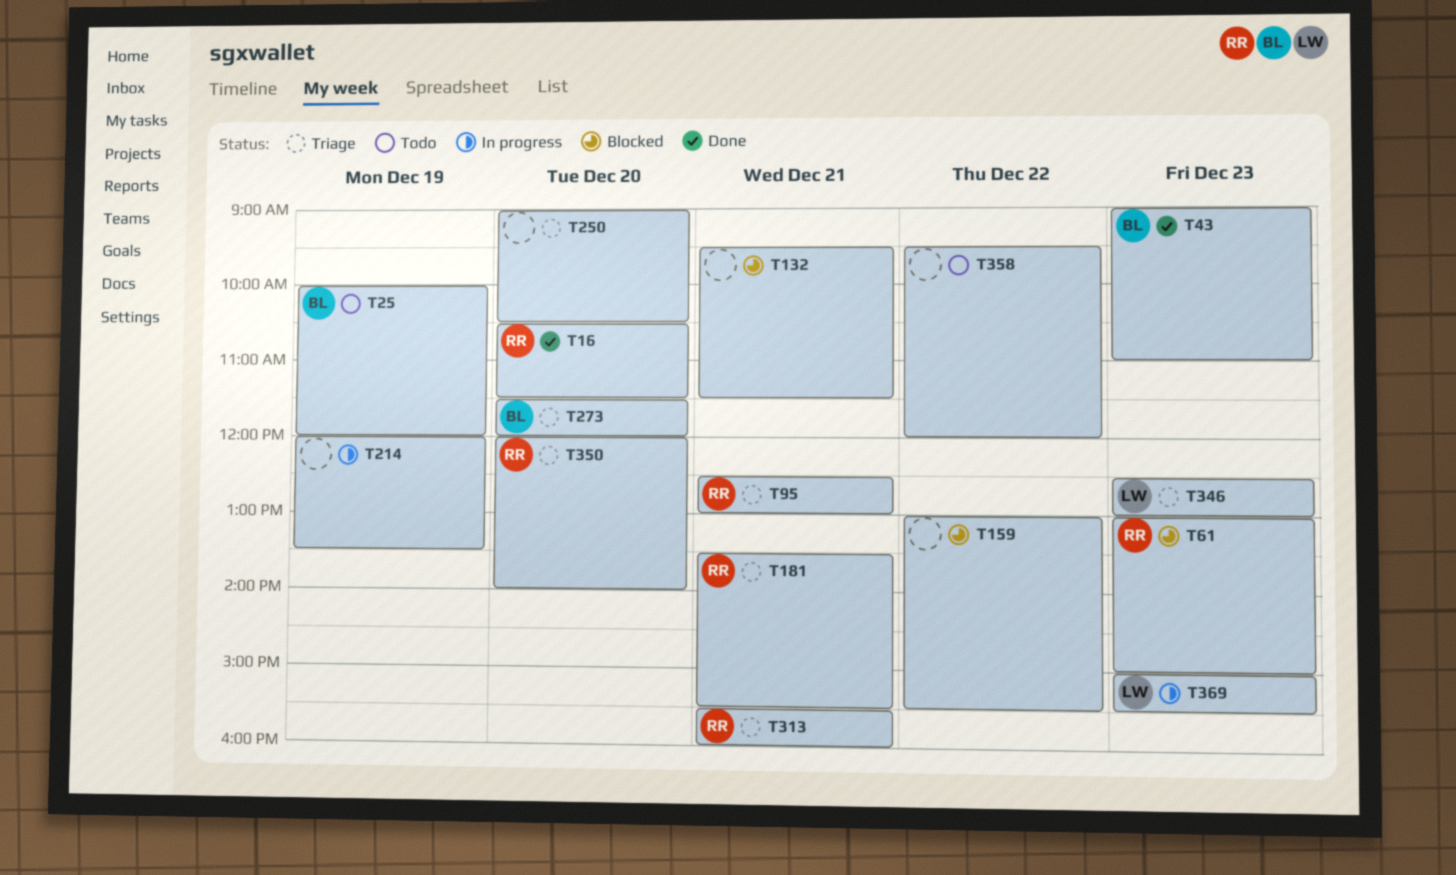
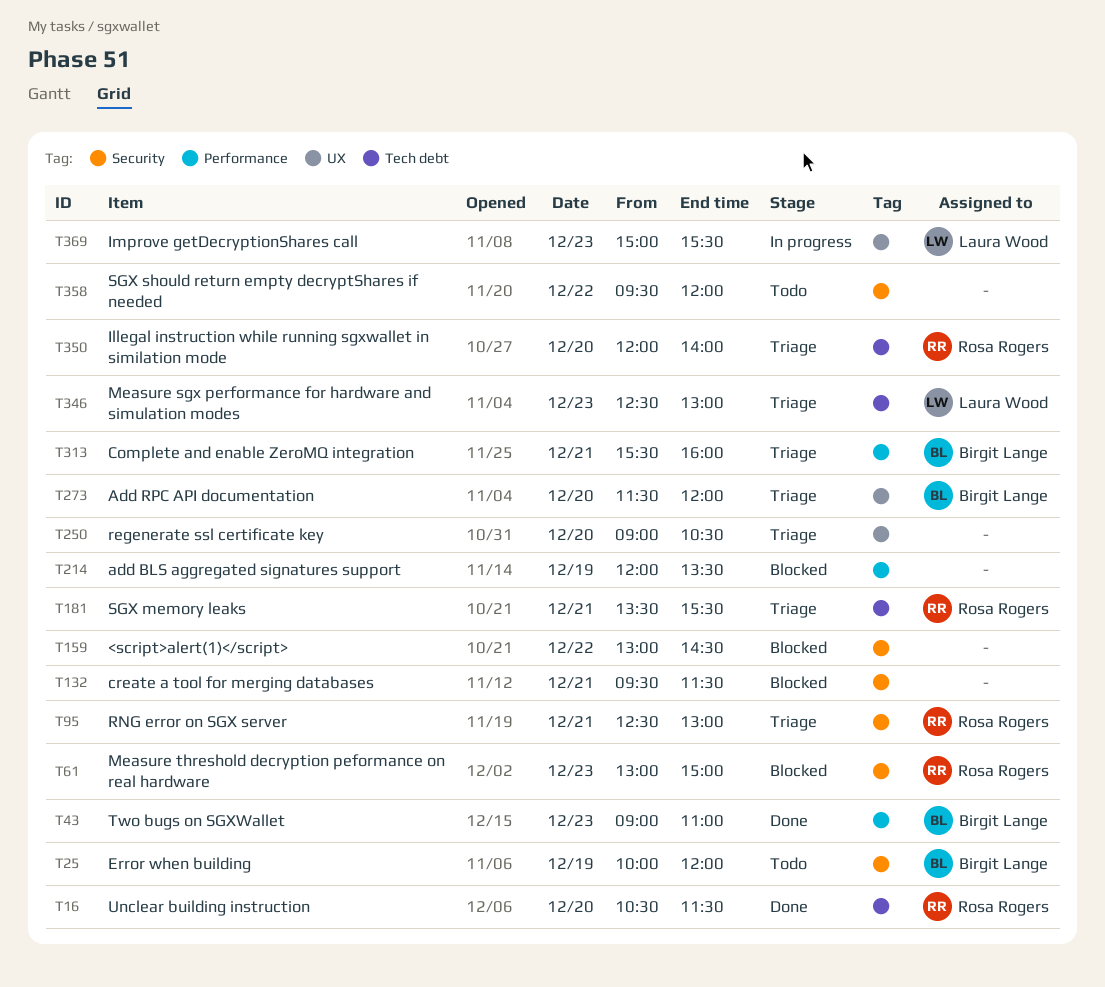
T159, ends: 15:30 -> 14:30
T214, status: In progress -> Blocked
T313, owner: Rosa Rogers -> Birgit Lange

